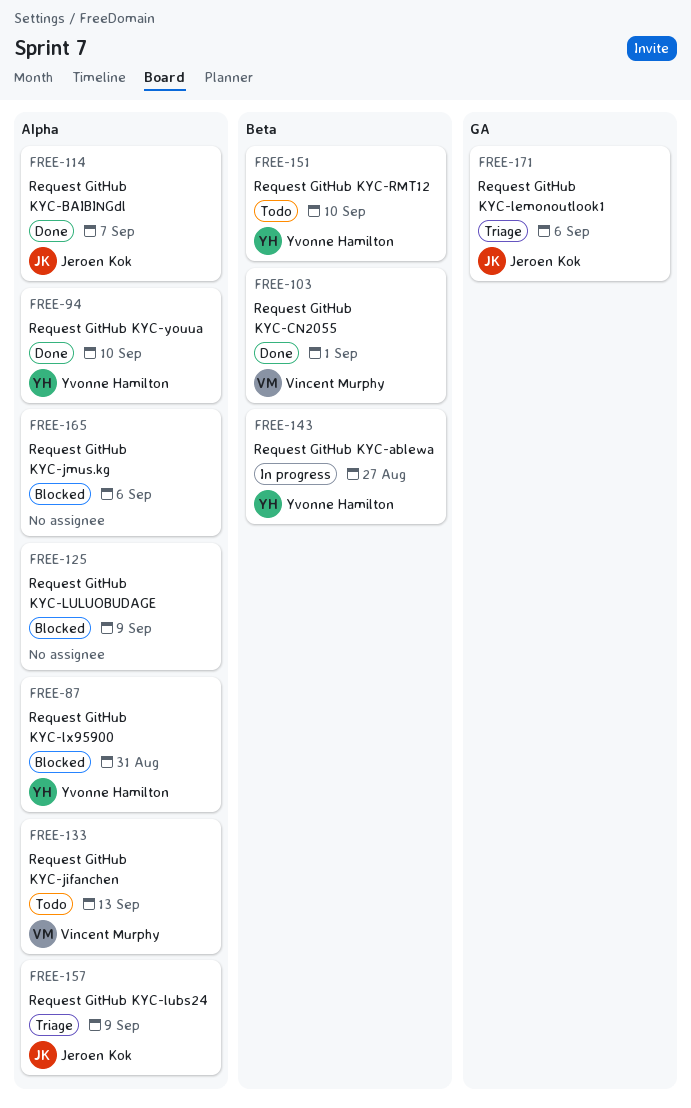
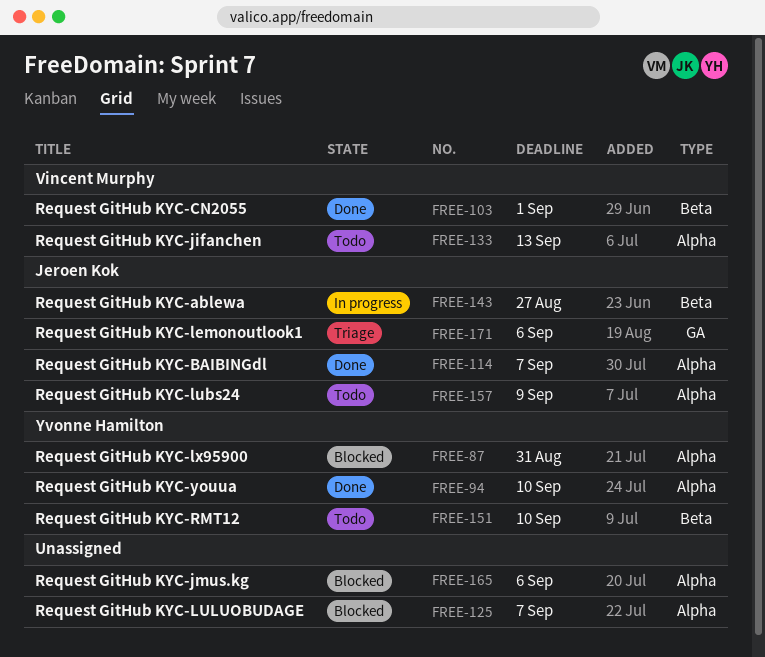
FREE-125, due: Sep 9 -> Sep 7
FREE-143, owner: Yvonne Hamilton -> Jeroen Kok
FREE-157, status: Triage -> Todo

